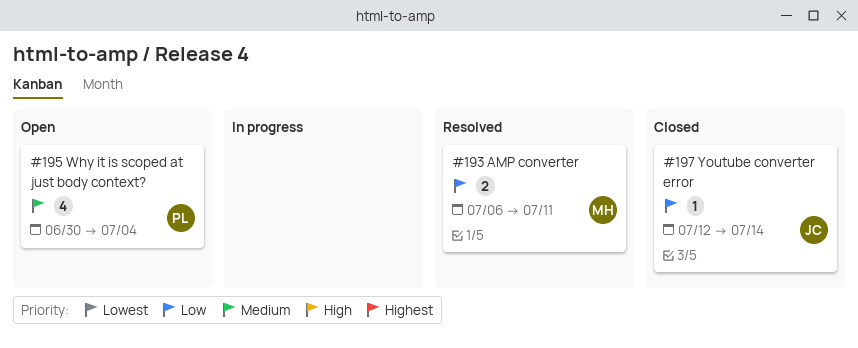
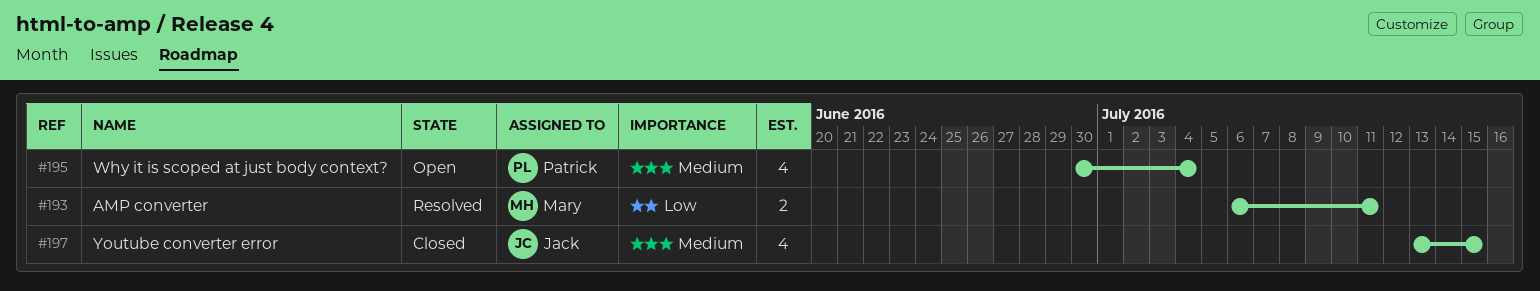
#197, priority: Low -> Medium
#197, estimate: 1 -> 4
#197, start: Jul 12 -> Jul 13
#197, due: Jul 14 -> Jul 15

